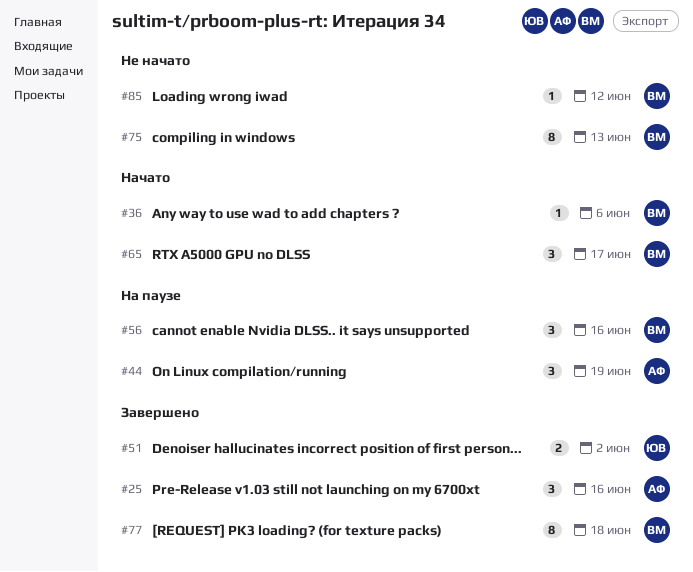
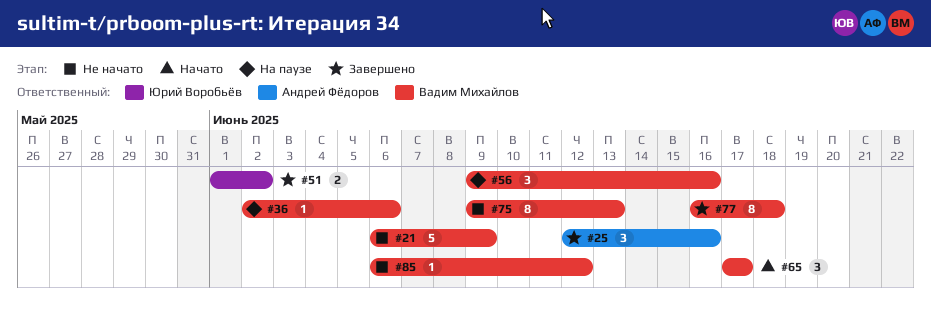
#21: none -> present
#36, status: Начато -> На паузе
#44: present -> none

